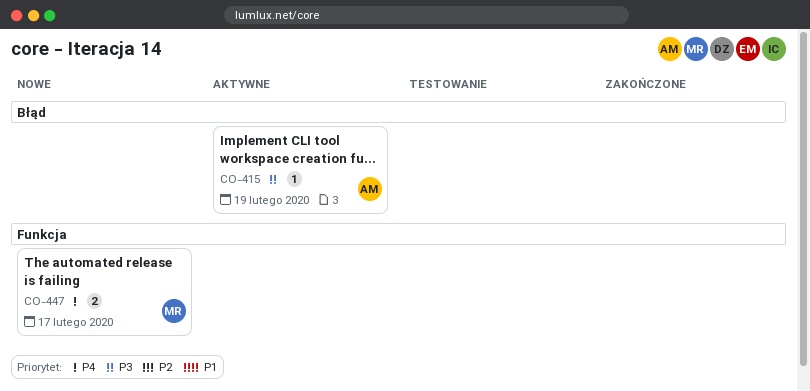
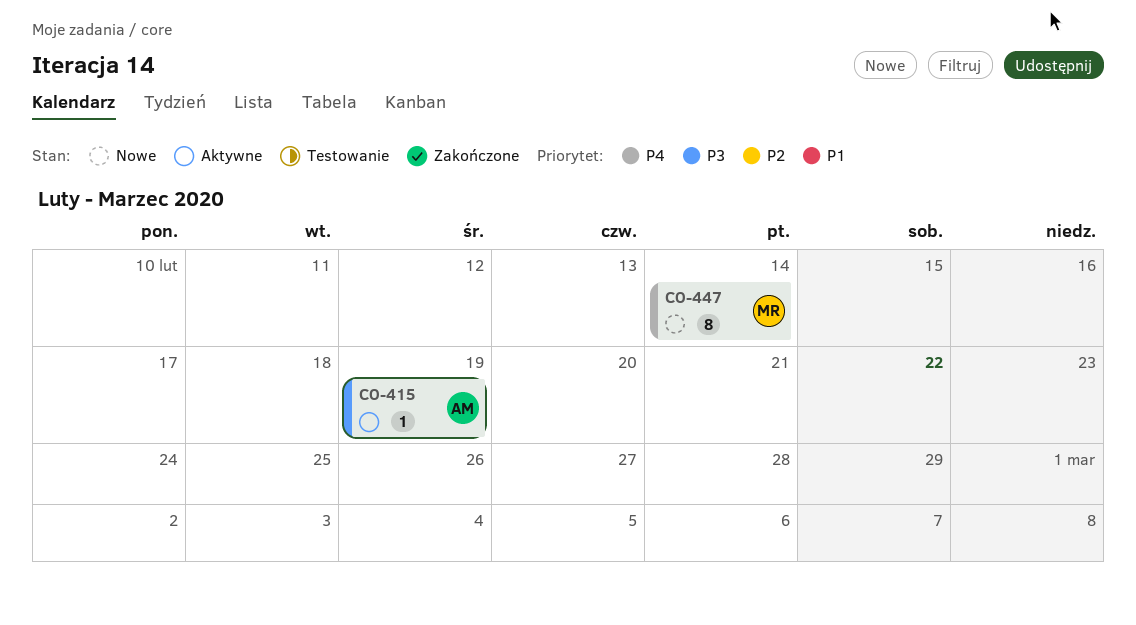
CO-447, estimate: 2 -> 8
CO-447, due: Feb 17 -> Feb 14

